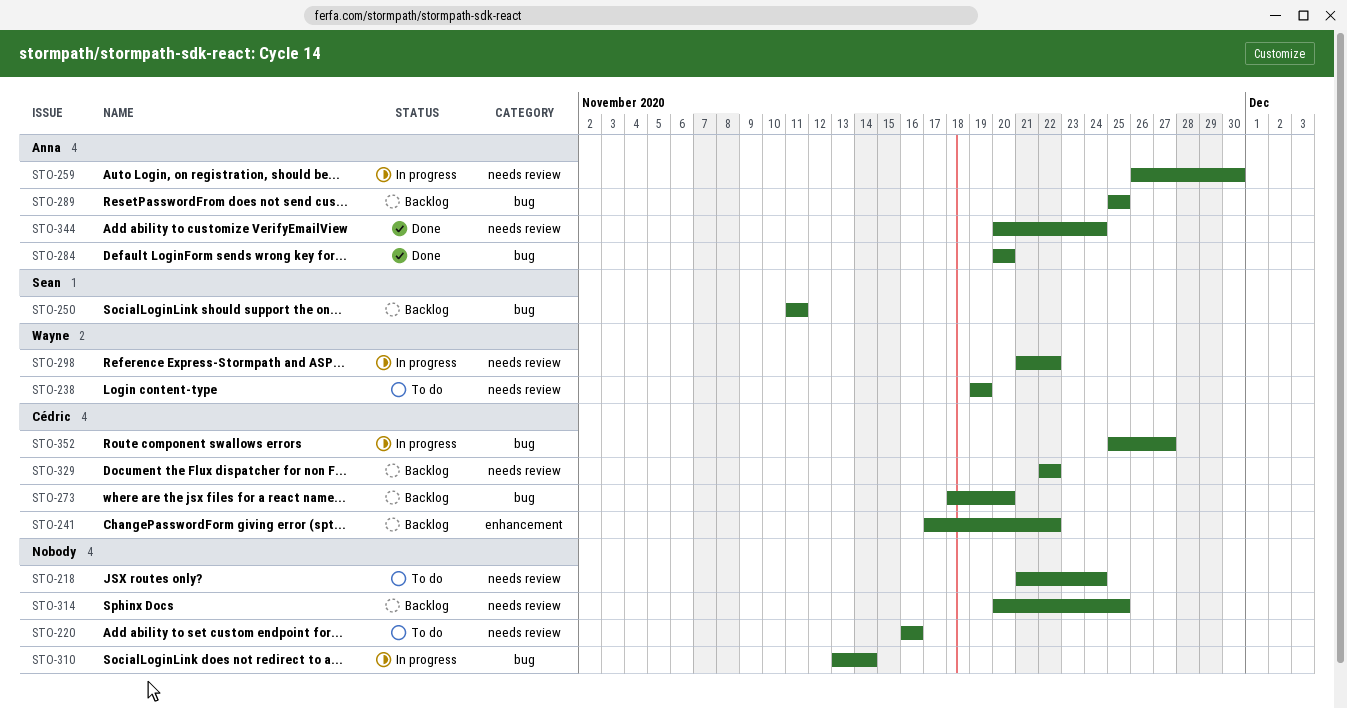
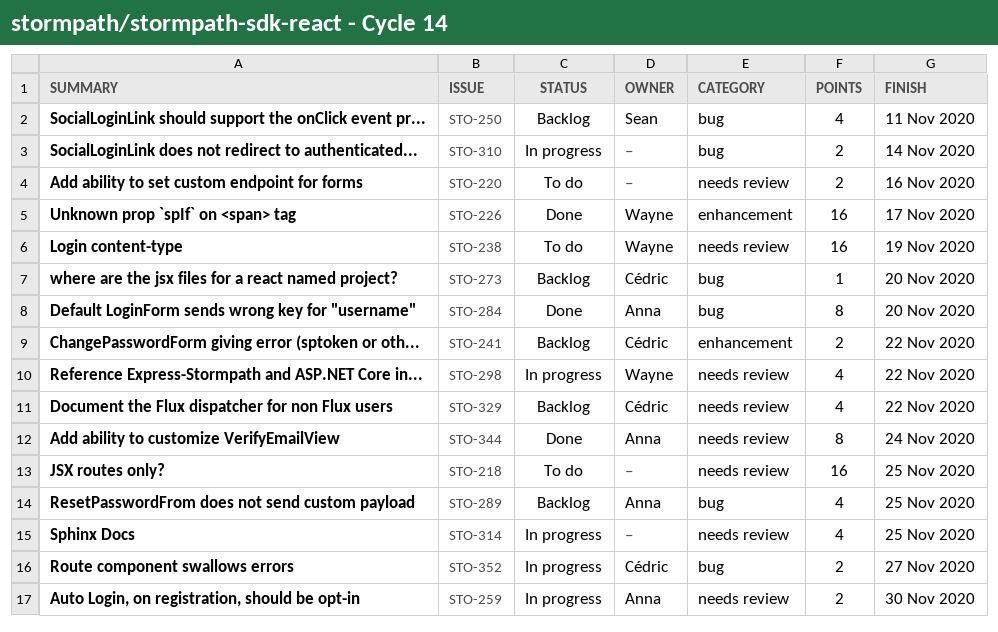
STO-218, due: Nov 24 -> Nov 25
STO-226: none -> present
STO-314, status: Backlog -> In progress

